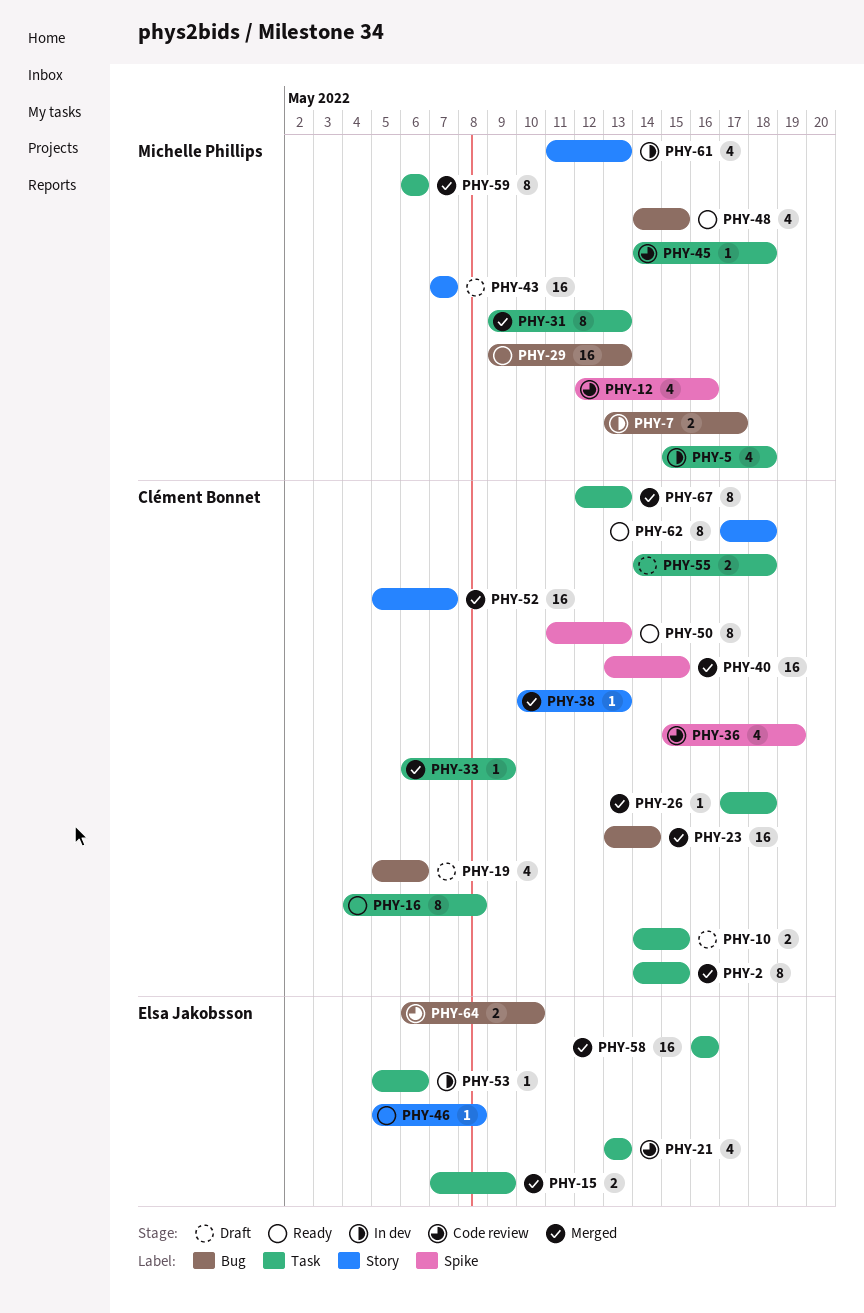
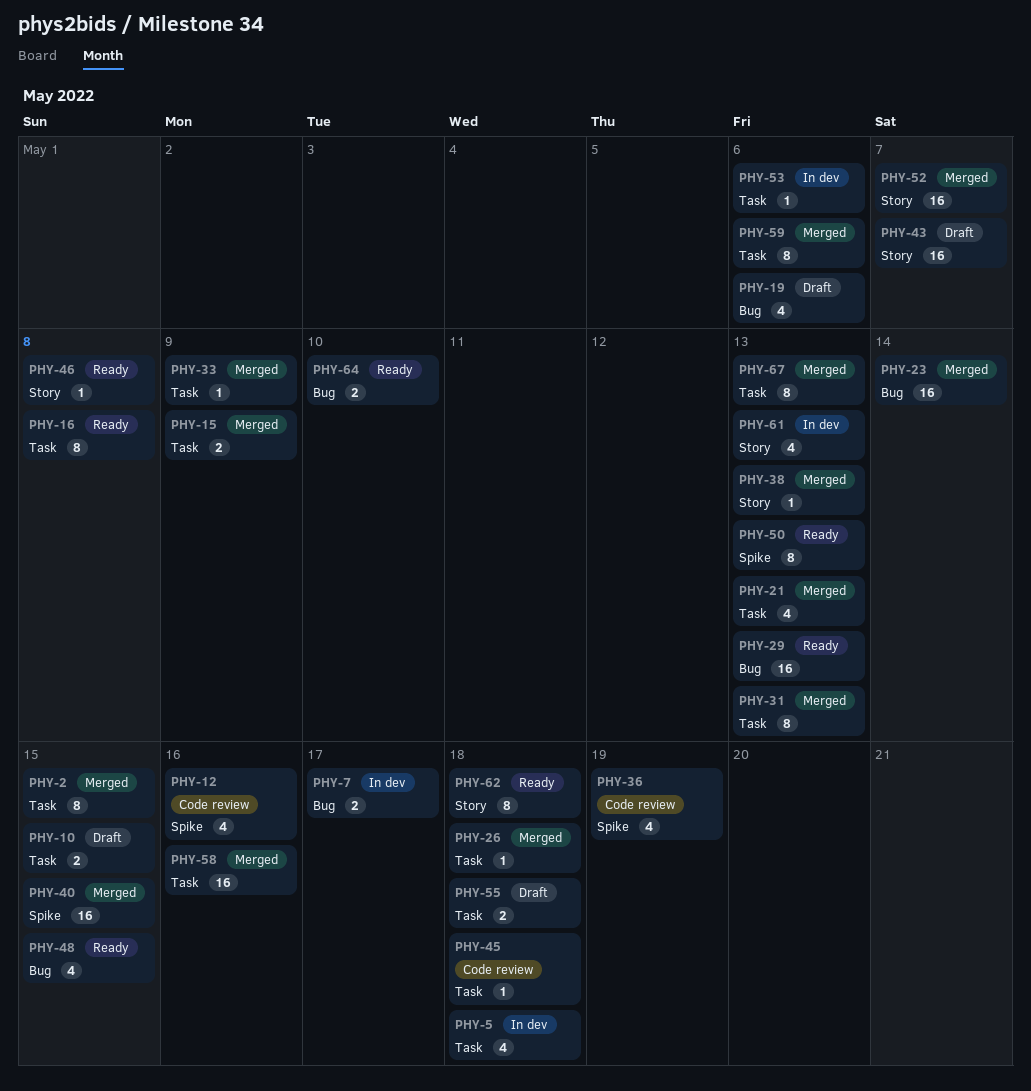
PHY-21, status: Code review -> Merged
PHY-64, status: Code review -> Ready

